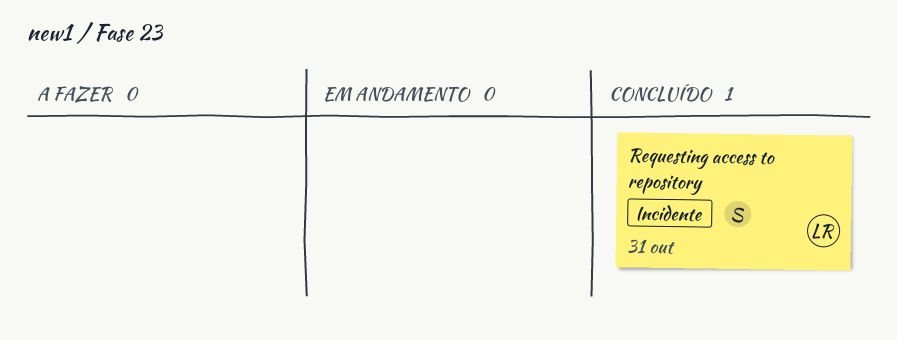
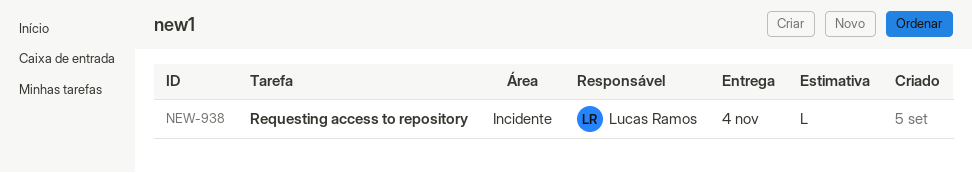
Requesting access to repository, estimate: S -> L
Requesting access to repository, due: Oct 31 -> Nov 4

